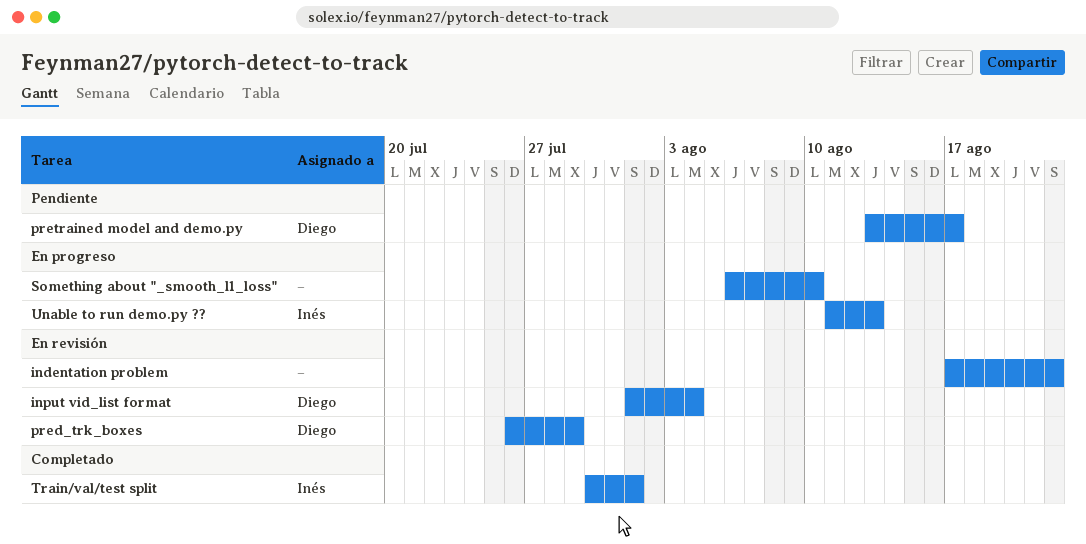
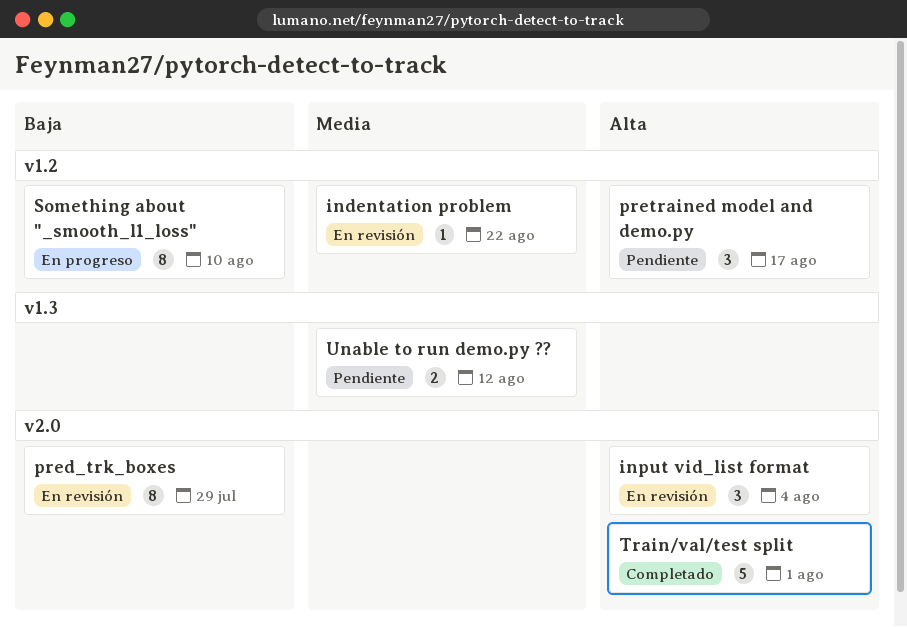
Unable to run demo.py ??, status: En progreso -> Pendiente
Unable to run demo.py ??, due: Aug 13 -> Aug 12

